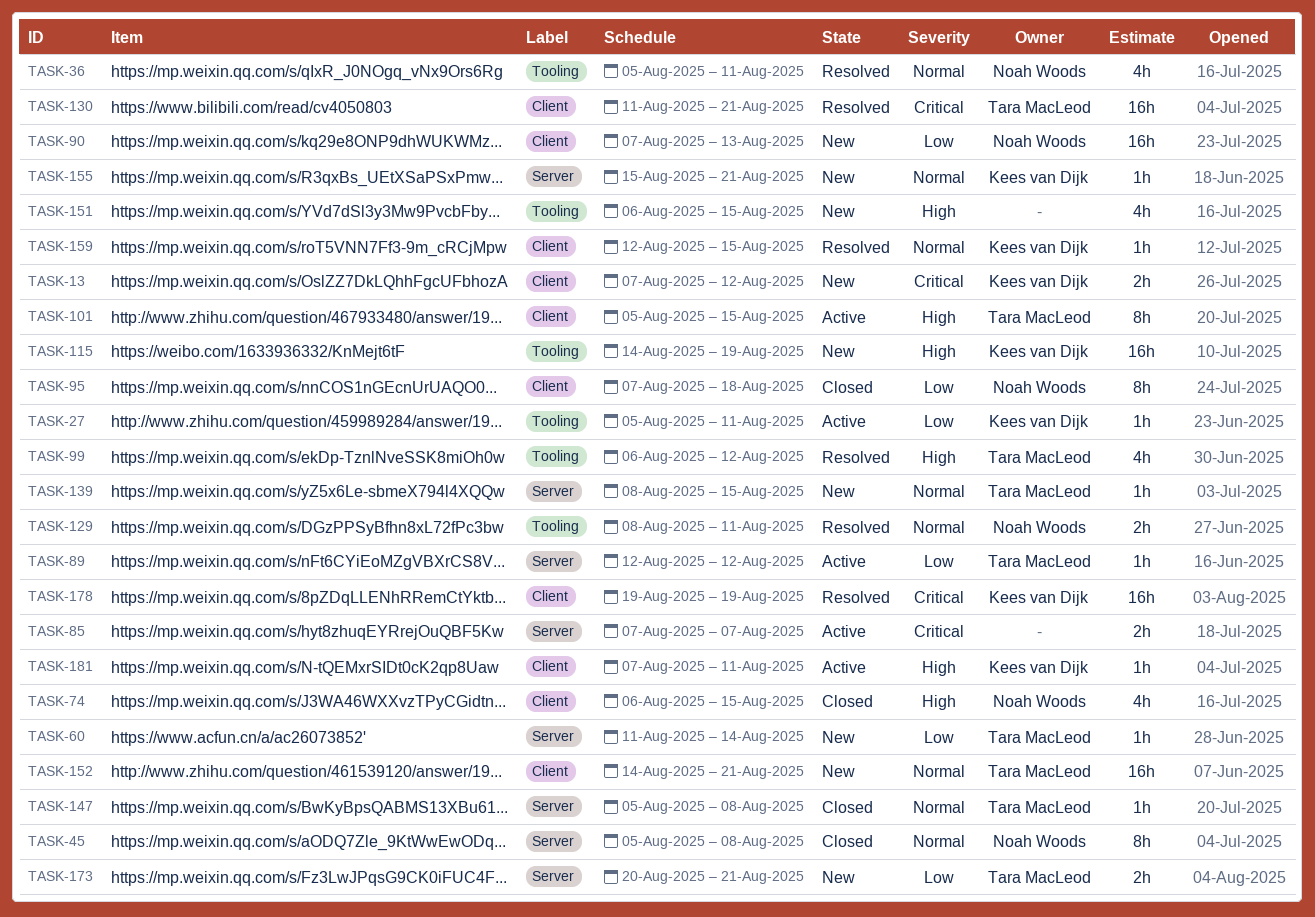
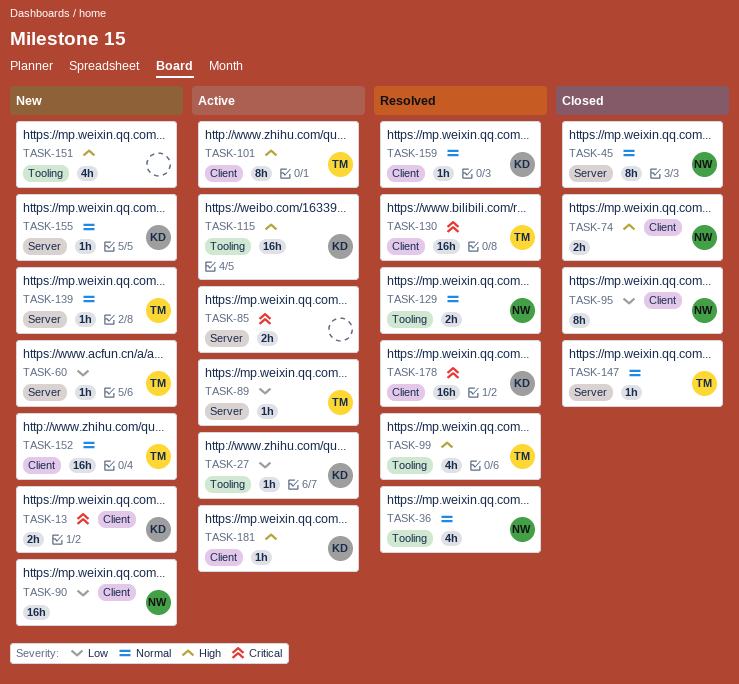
TASK-74, estimate: 4h -> 2h
TASK-115, status: New -> Active
TASK-173: present -> none

